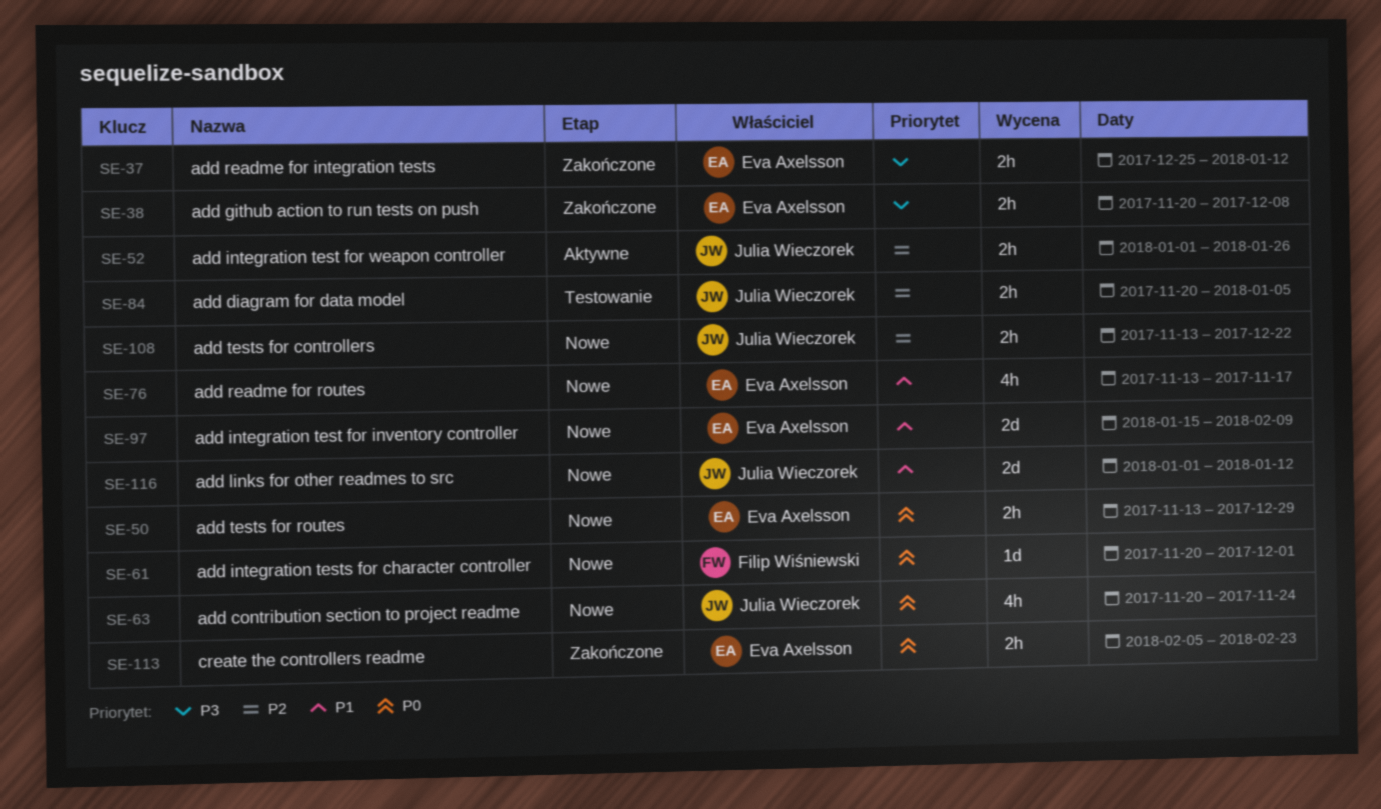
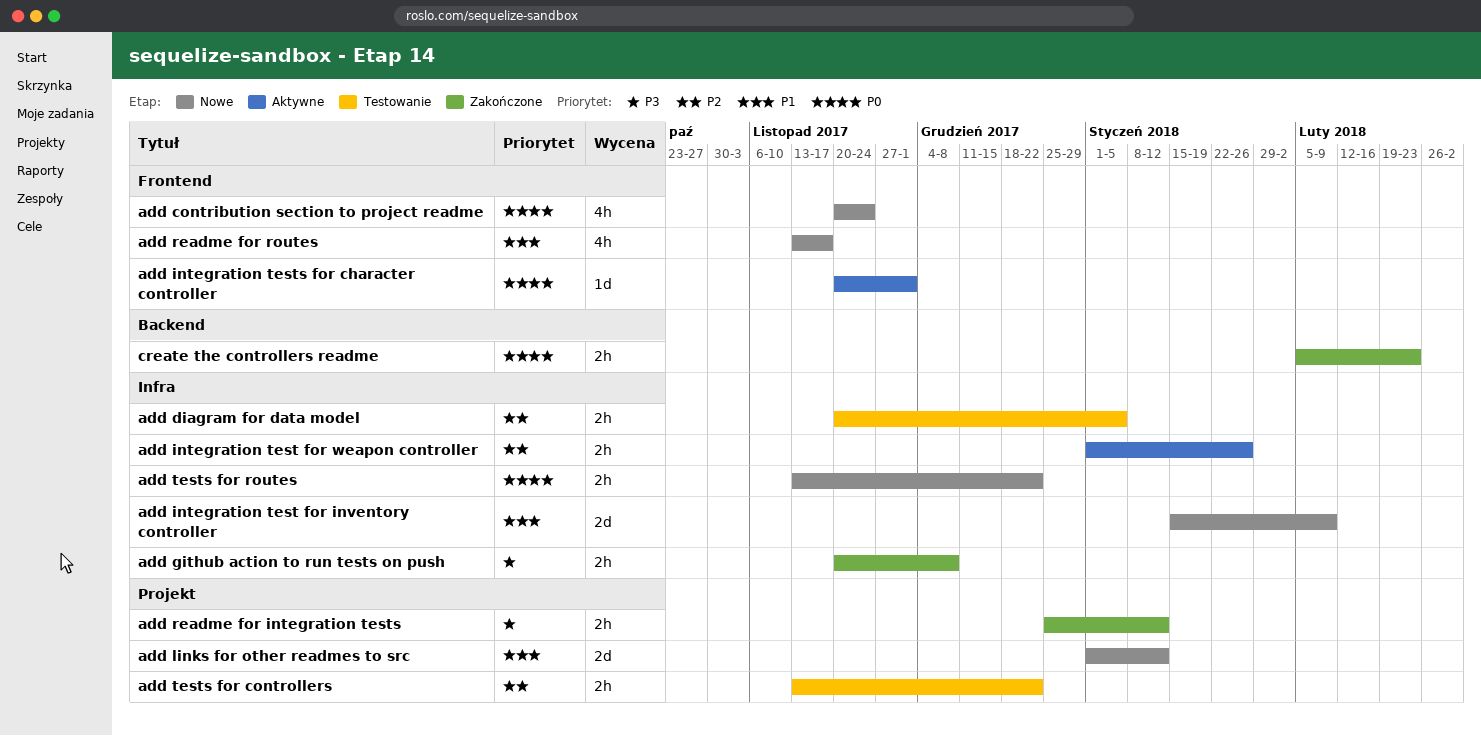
add integration tests for character controller, status: Nowe -> Aktywne
add tests for controllers, status: Nowe -> Testowanie
add tests for routes, due: Dec 29 -> Dec 22

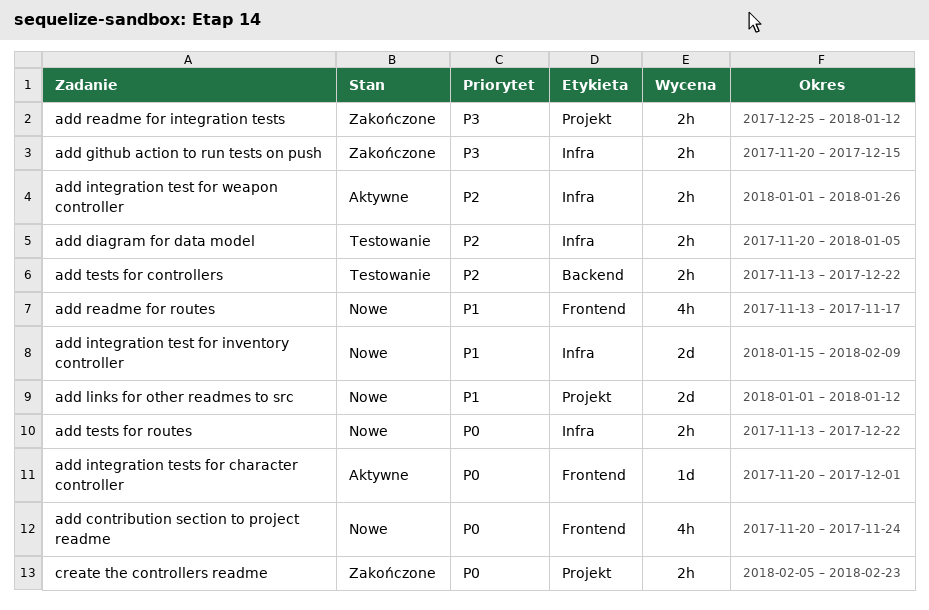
add github action to run tests on push, due: Dec 8 -> Dec 15
add tests for controllers, label: Projekt -> Backend
create the controllers readme, label: Backend -> Projekt

